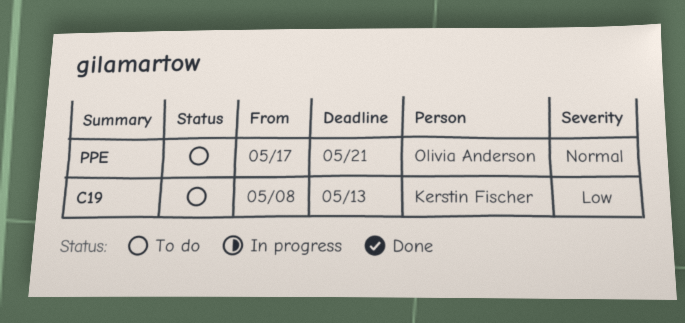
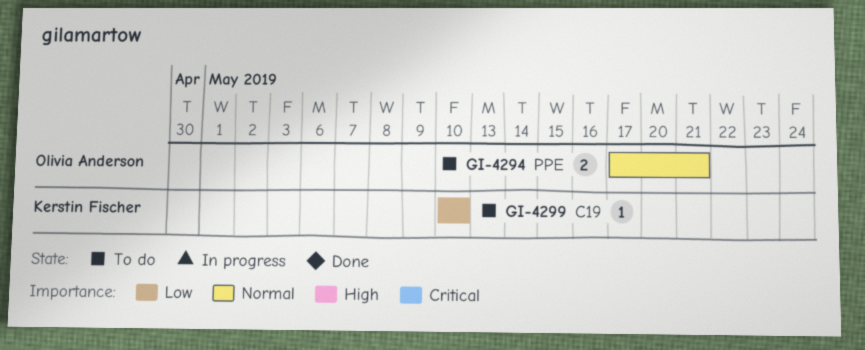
C19, start: May 8 -> May 10
C19, due: May 13 -> May 10

